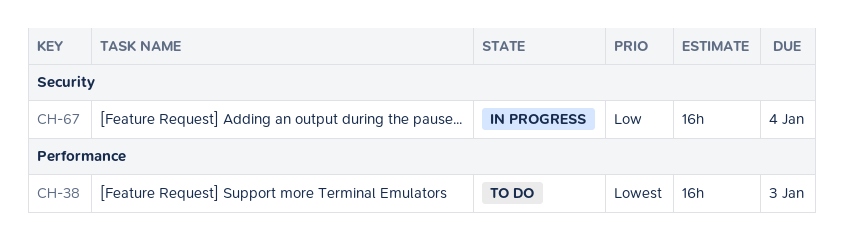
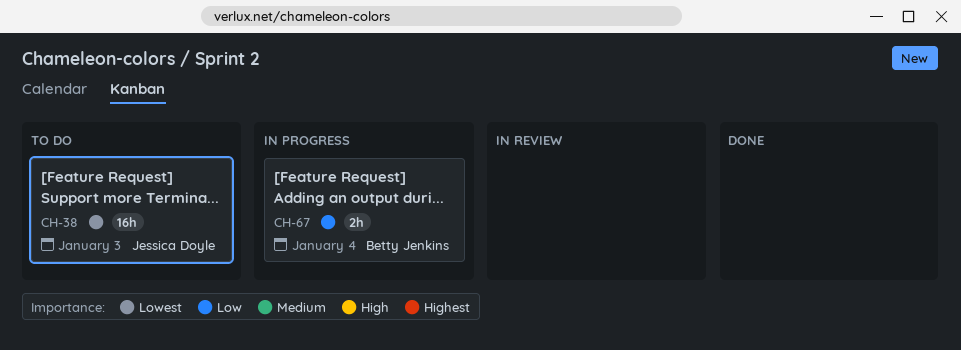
CH-67, estimate: 16h -> 2h

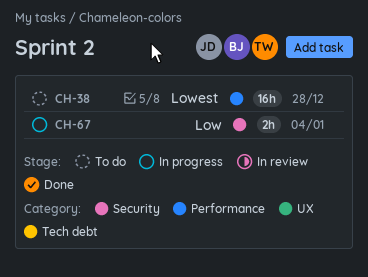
CH-38, due: Jan 3 -> Dec 28

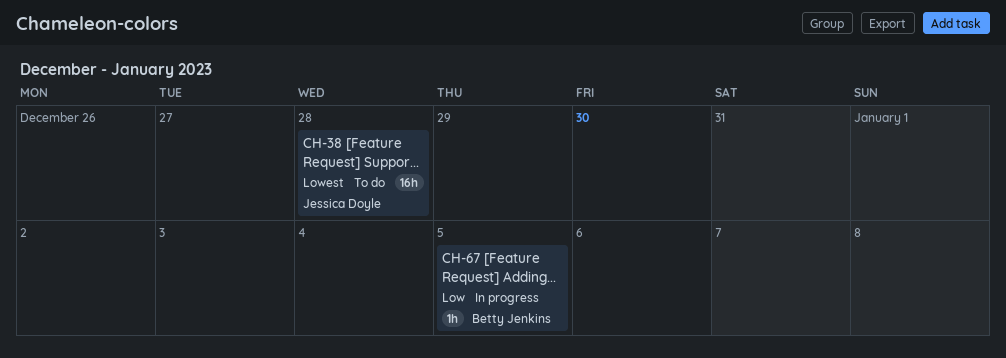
CH-67, estimate: 2h -> 1h
CH-67, due: Jan 4 -> Jan 5

